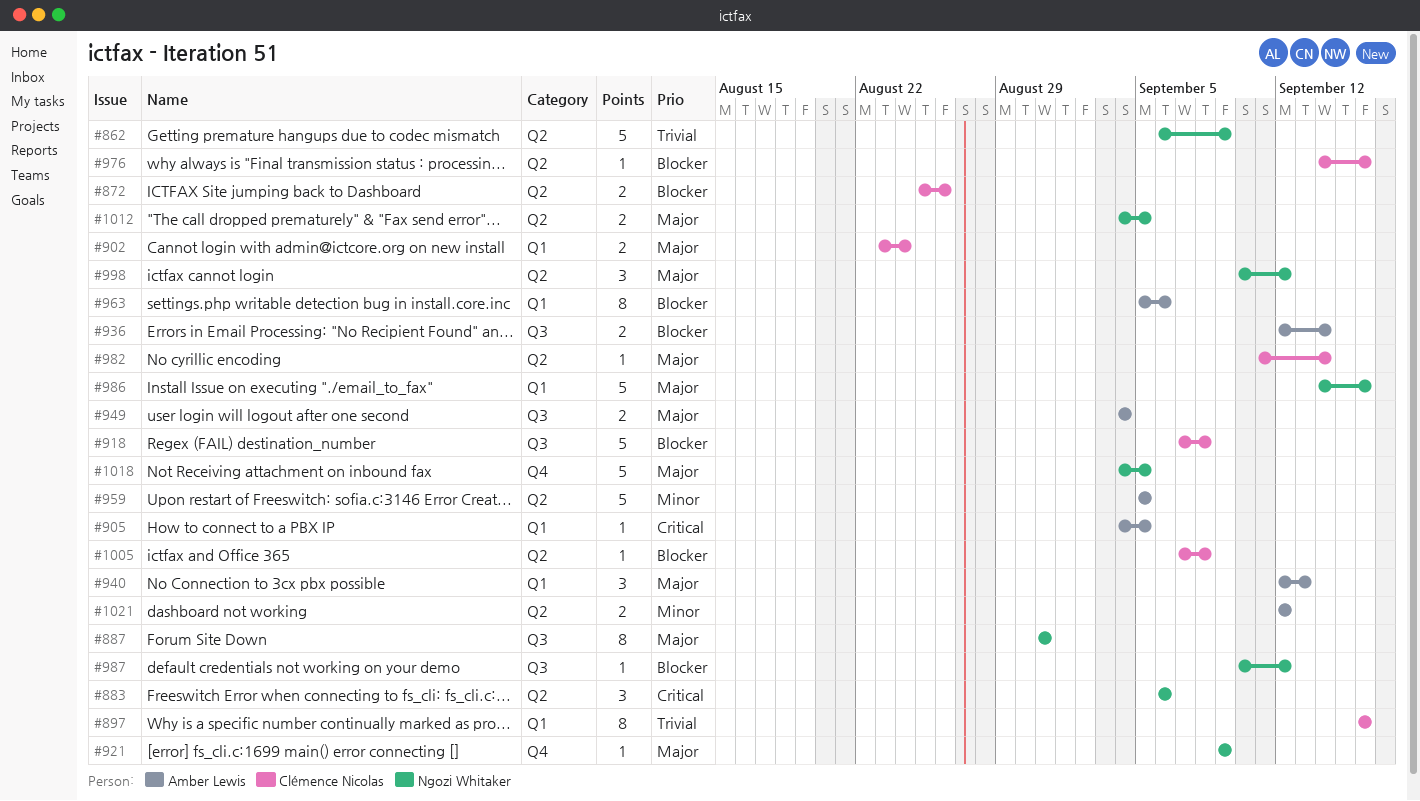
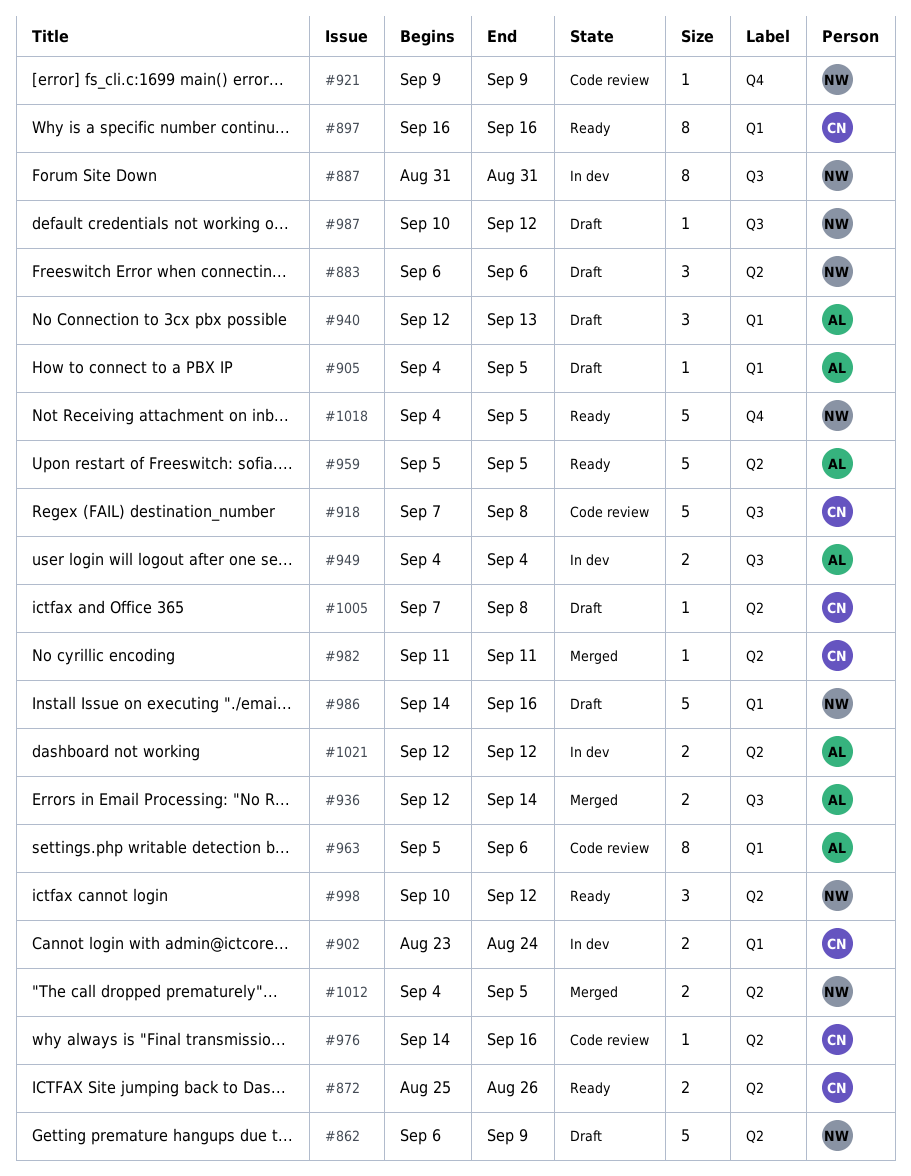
#982, due: Sep 14 -> Sep 11

